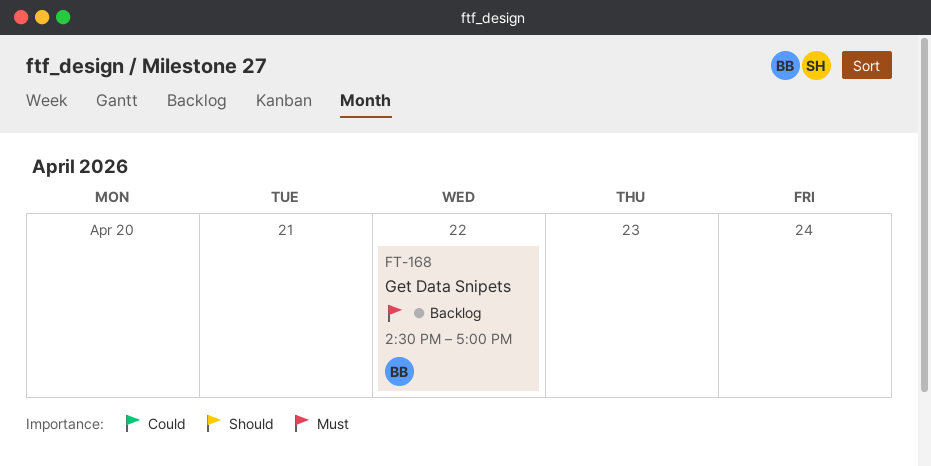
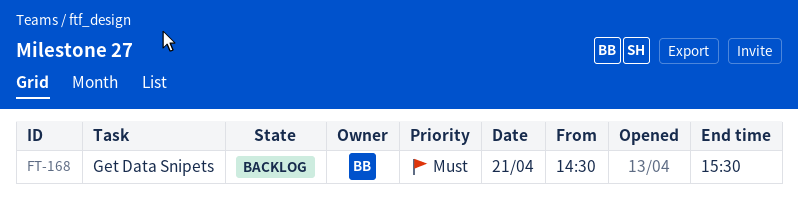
FT-168, day: Apr 22 -> Apr 21
FT-168, ends: 17:00 -> 15:30

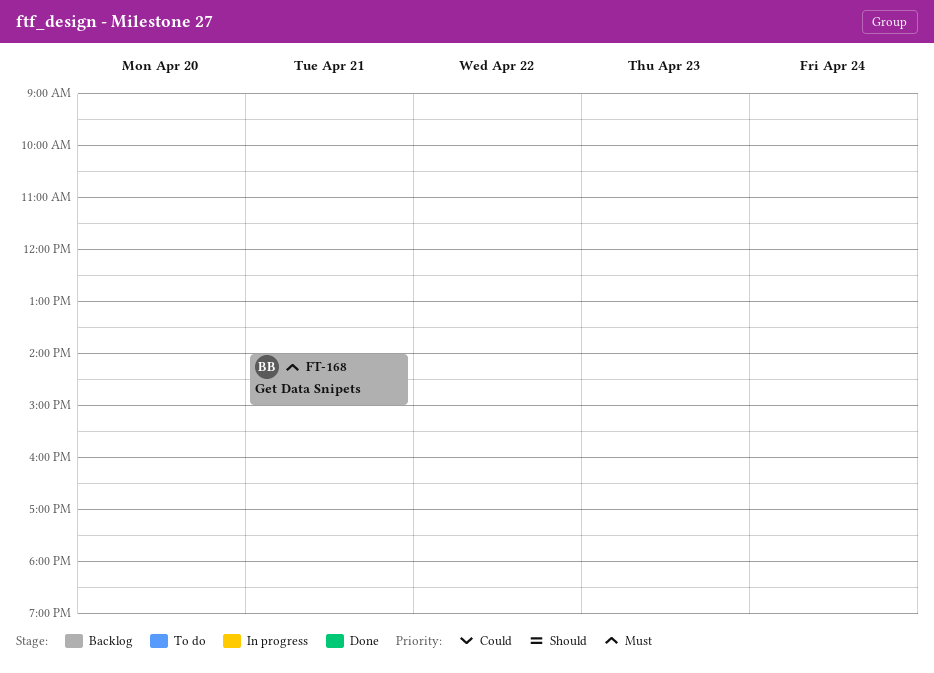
FT-168, begins: 14:30 -> 14:00
FT-168, ends: 15:30 -> 15:00

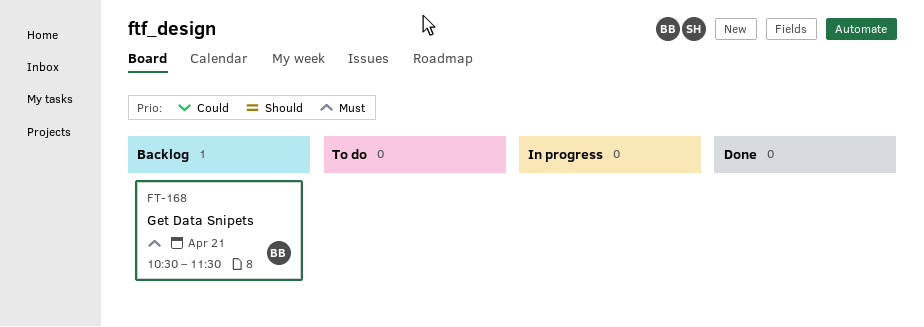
FT-168, begins: 14:00 -> 10:30
FT-168, ends: 15:00 -> 11:30

